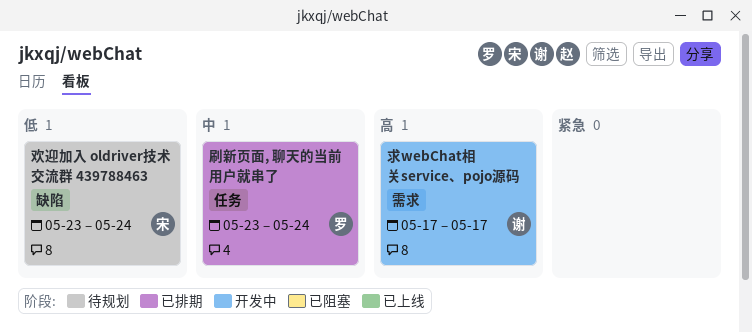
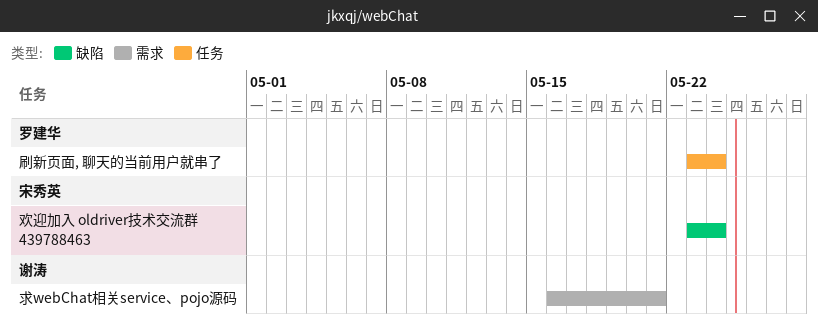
求webChat相关service、pojo源码, start: May 17 -> May 16
求webChat相关service、pojo源码, due: May 17 -> May 21

